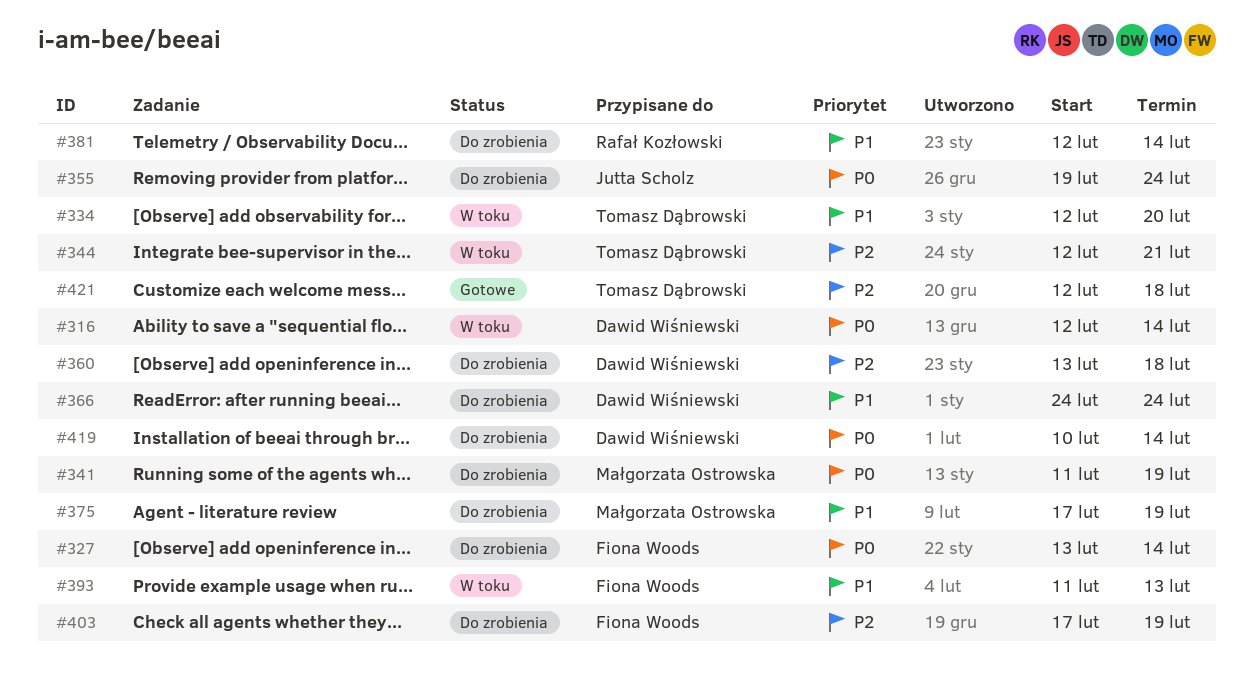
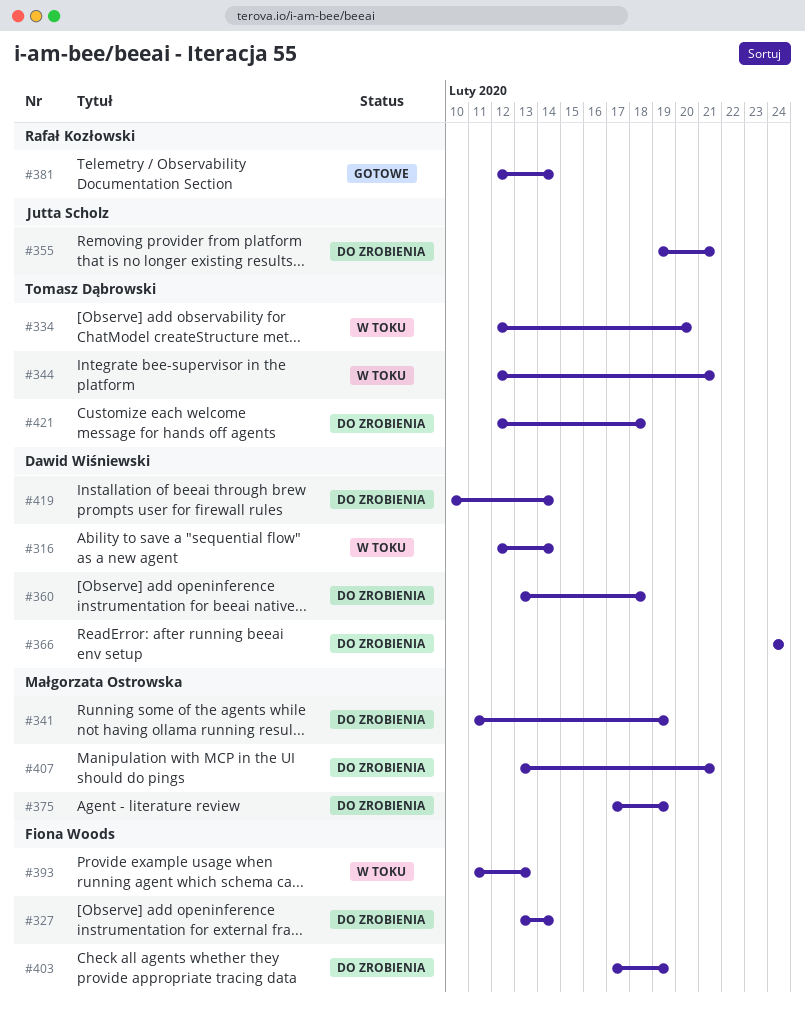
#355, due: Feb 24 -> Feb 21
#381, status: Do zrobienia -> Gotowe
#407: none -> present
#421, status: Gotowe -> Do zrobienia

